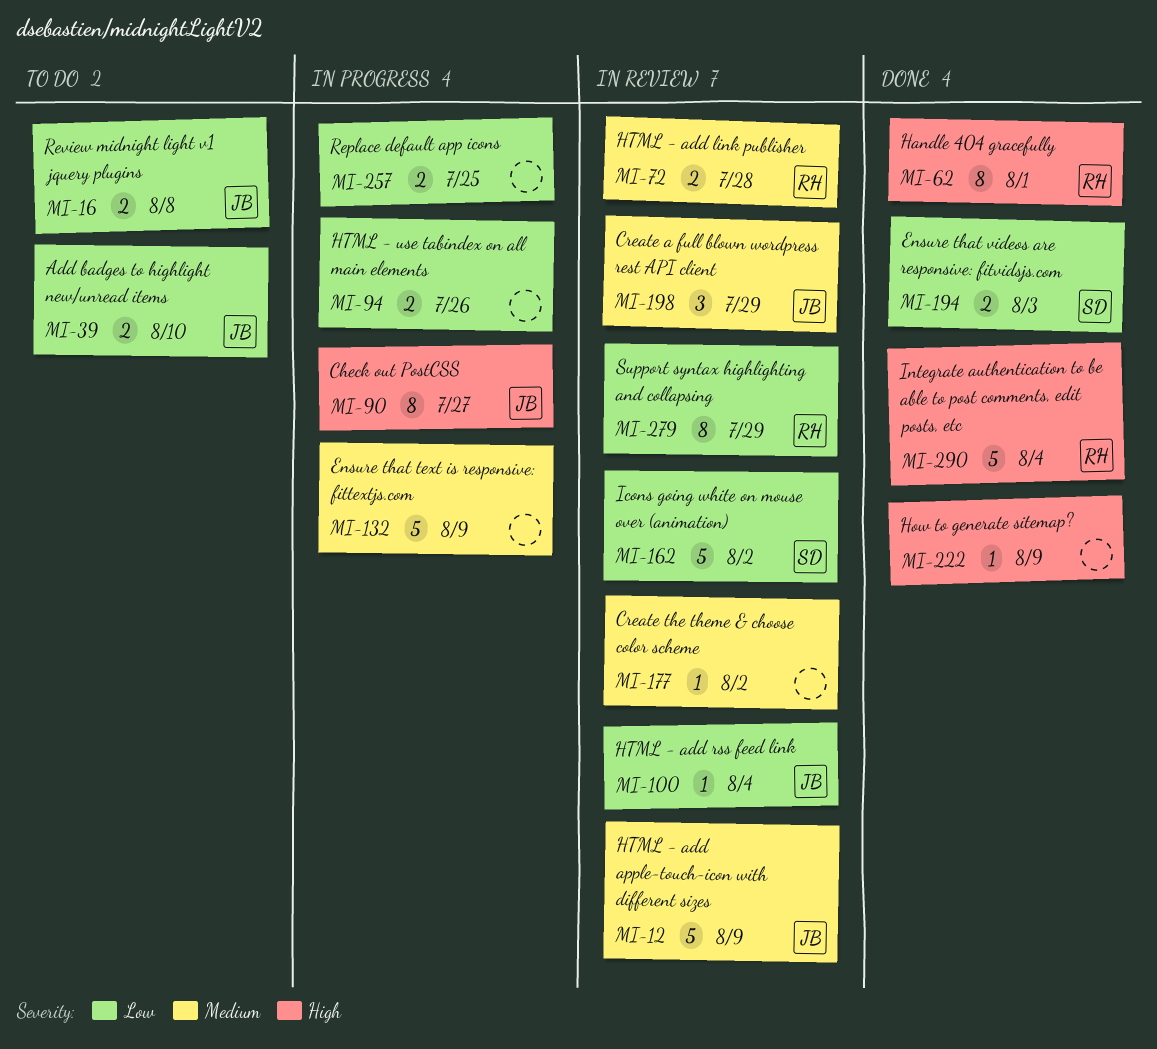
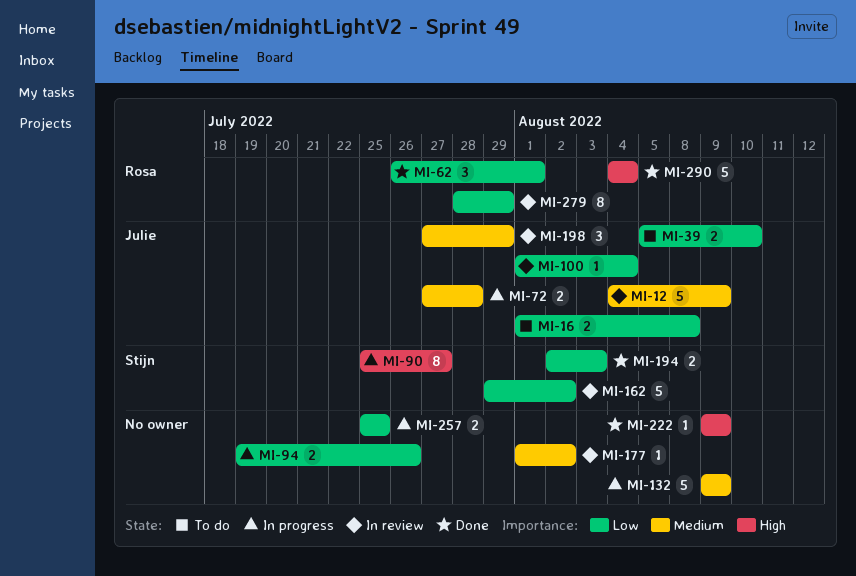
MI-62, priority: High -> Low
MI-62, estimate: 8 -> 3
MI-72, status: In review -> In progress
MI-72, owner: Rosa -> Julie
MI-90, owner: Julie -> Stijn

